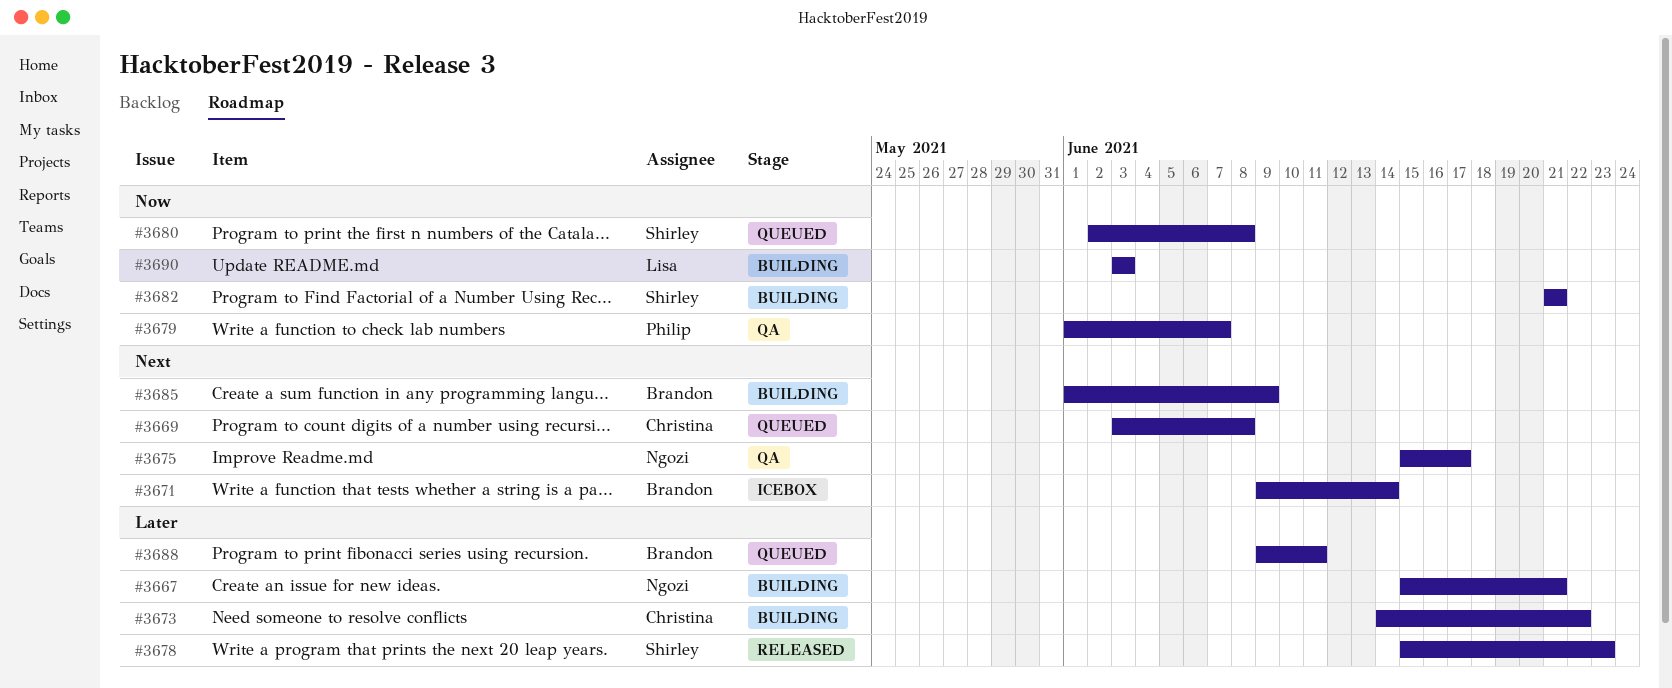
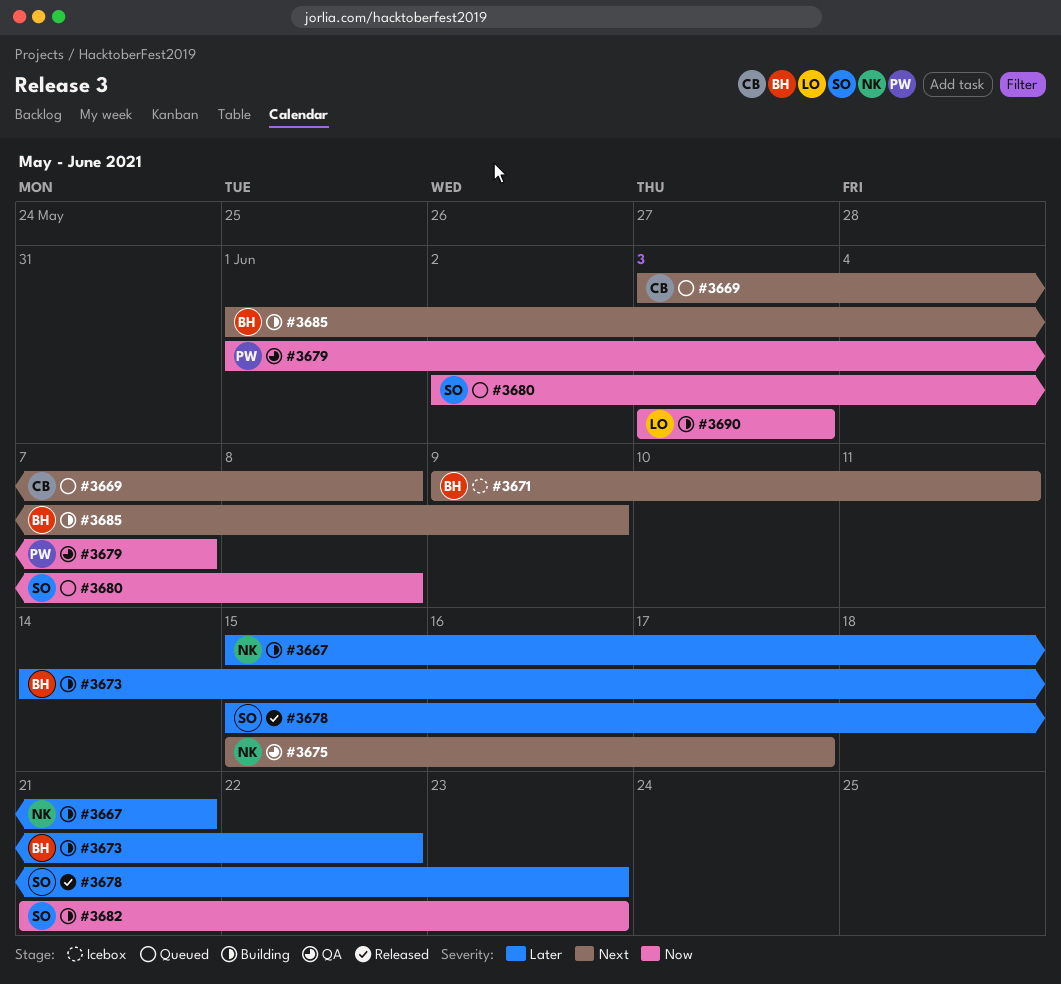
#3671, due: Jun 14 -> Jun 11
#3673, owner: Christina -> Brandon
#3682, due: Jun 21 -> Jun 23
#3688: present -> none

